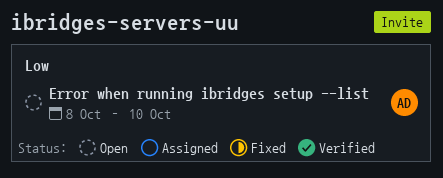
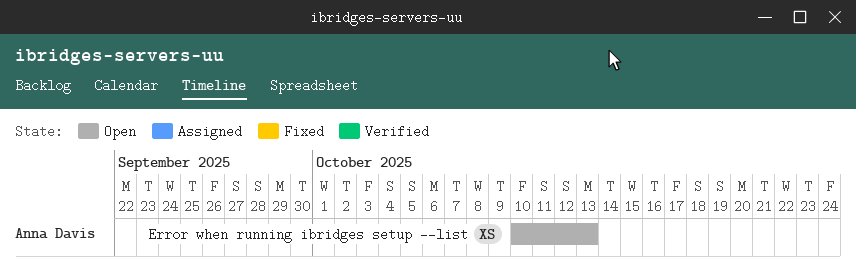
Error when running ibridges setup --list, start: Oct 8 -> Oct 10
Error when running ibridges setup --list, due: Oct 10 -> Oct 13

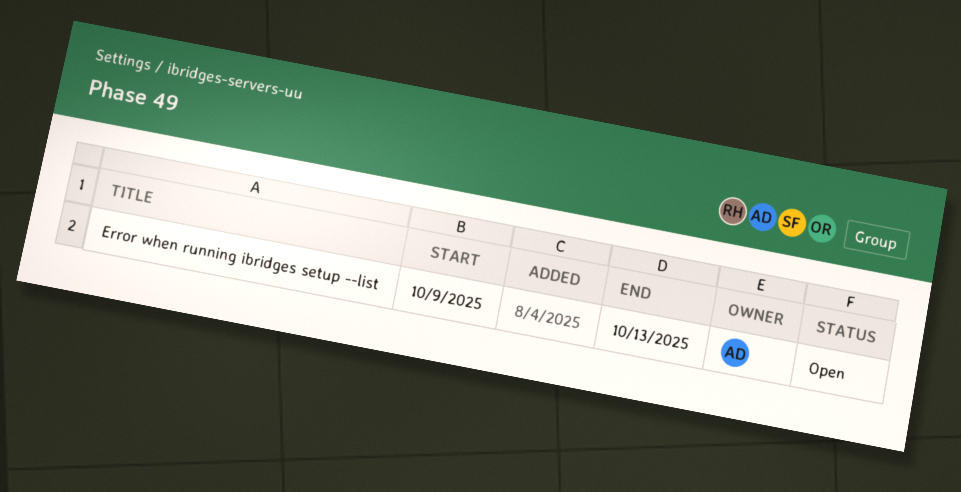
Error when running ibridges setup --list, start: Oct 10 -> Oct 9

